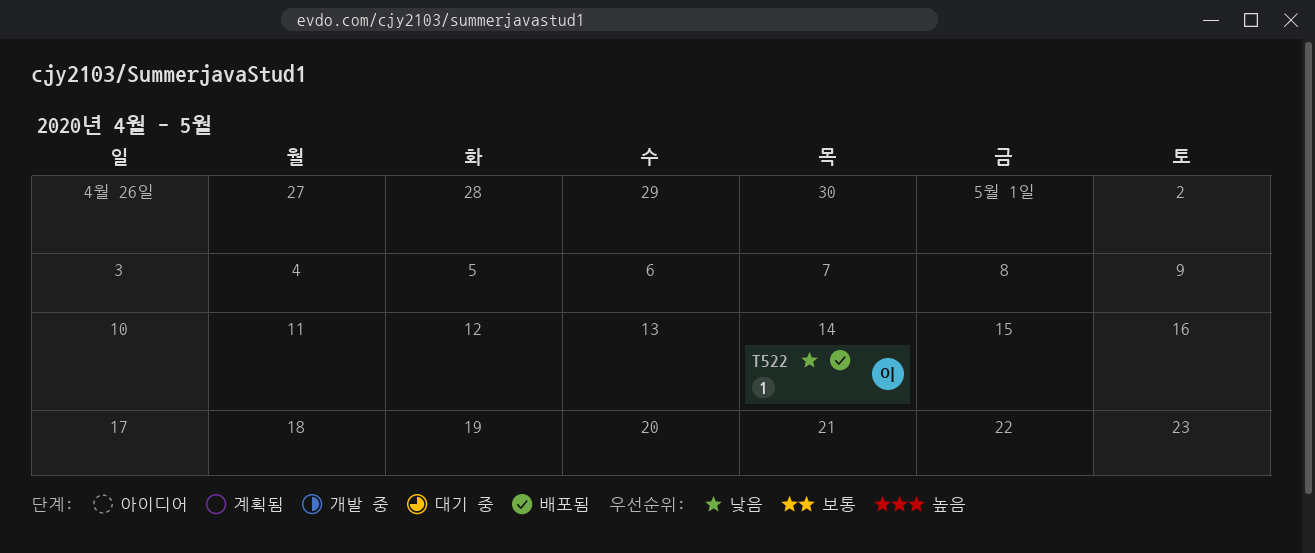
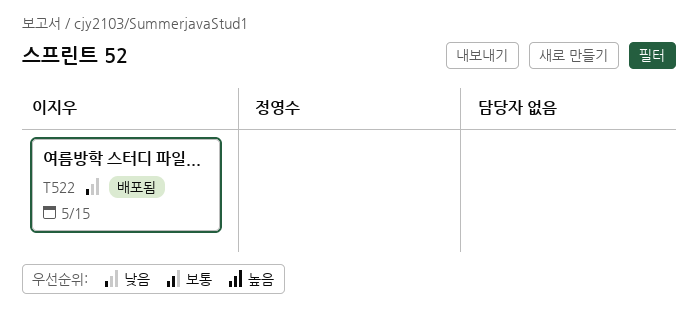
T522, due: May 14 -> May 15

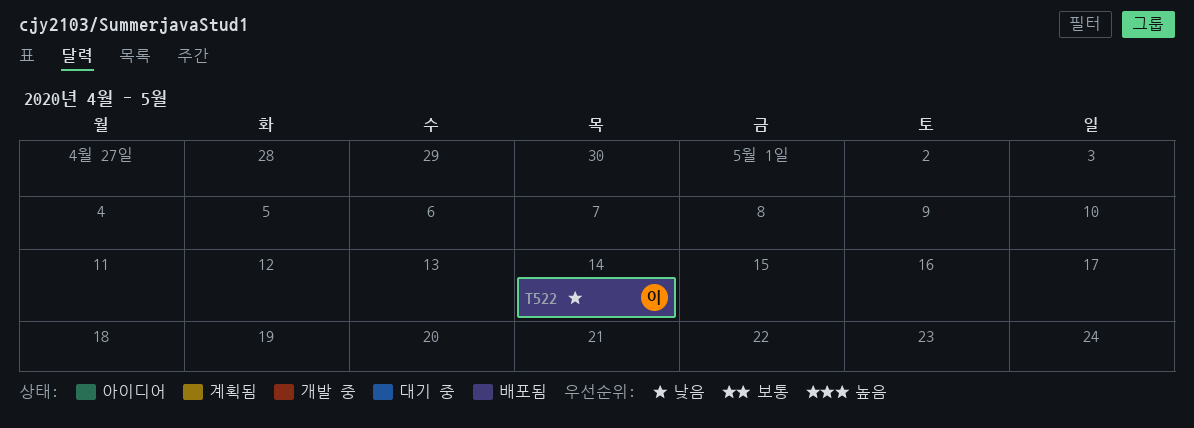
T522, due: May 15 -> May 14

